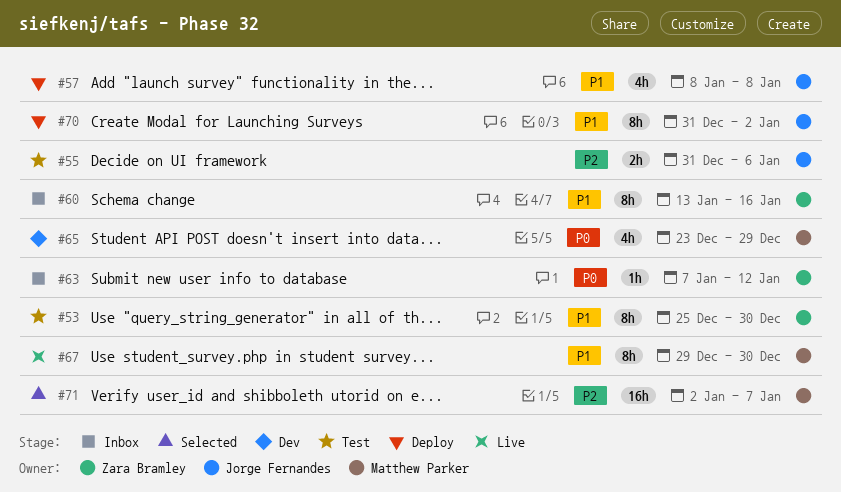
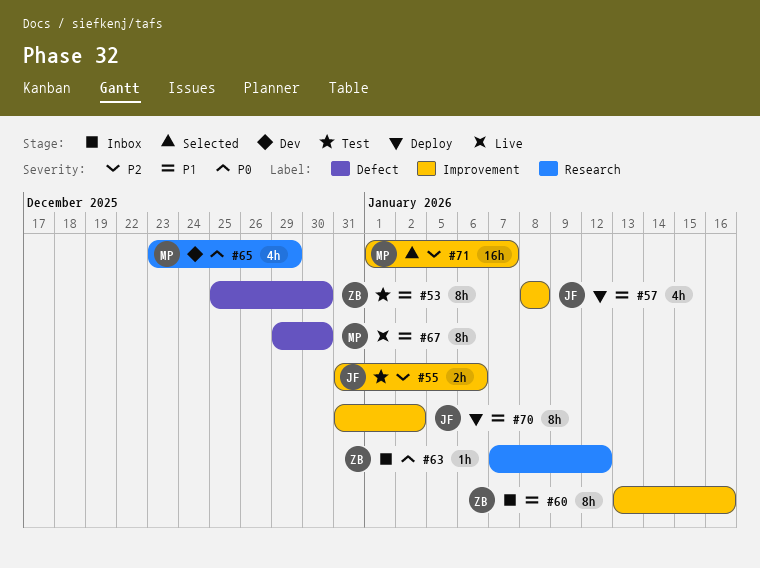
#71, start: Jan 2 -> Jan 1

